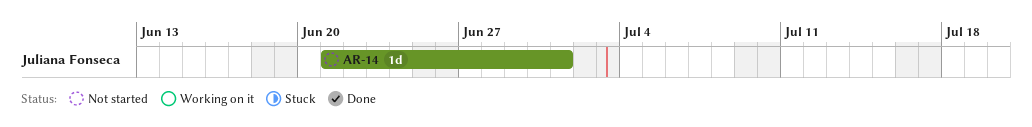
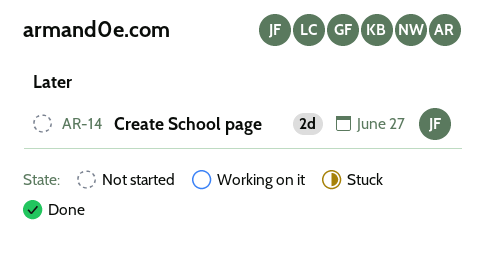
AR-14, estimate: 1d -> 2d
AR-14, due: Jul 1 -> Jun 27

